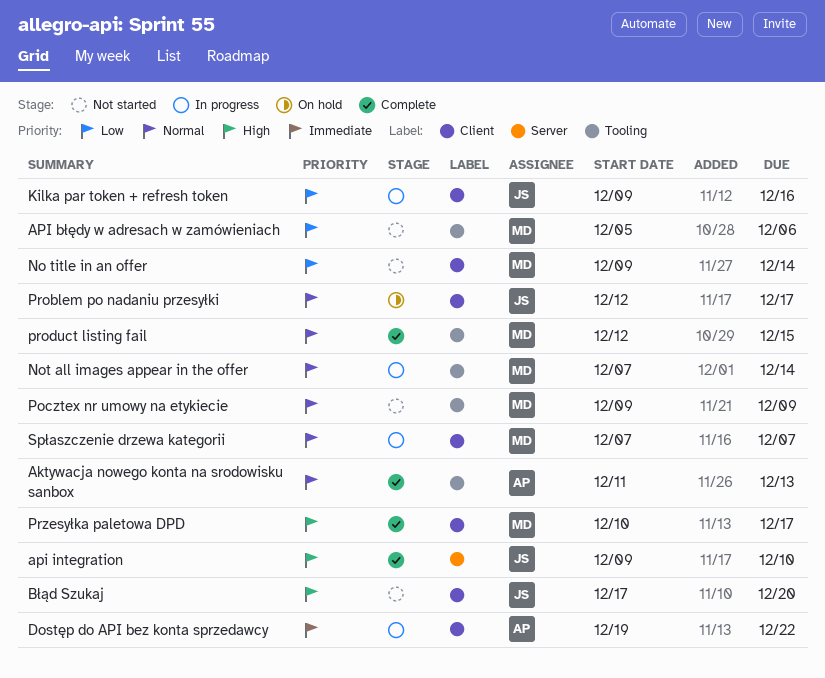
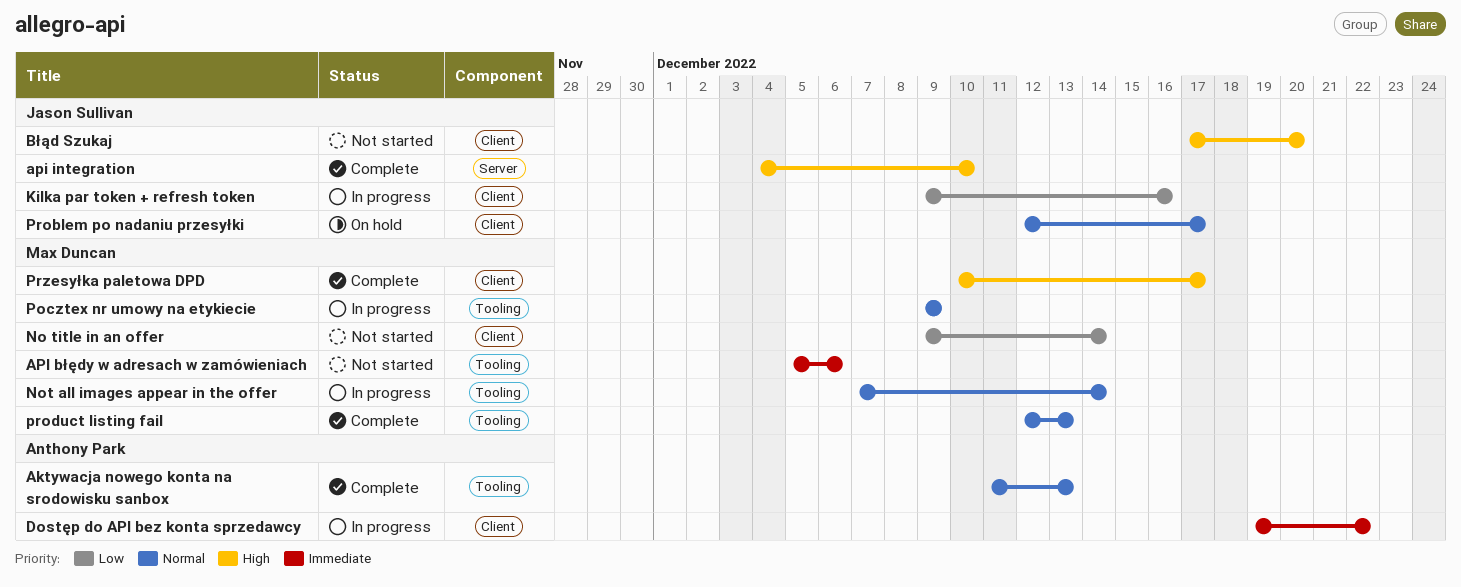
API błędy w adresach w zamówieniach, priority: Low -> Immediate
api integration, start: Dec 9 -> Dec 4
Pocztex nr umowy na etykiecie, status: Not started -> In progress
product listing fail, due: Dec 15 -> Dec 13
Spłaszczenie drzewa kategorii: present -> none

